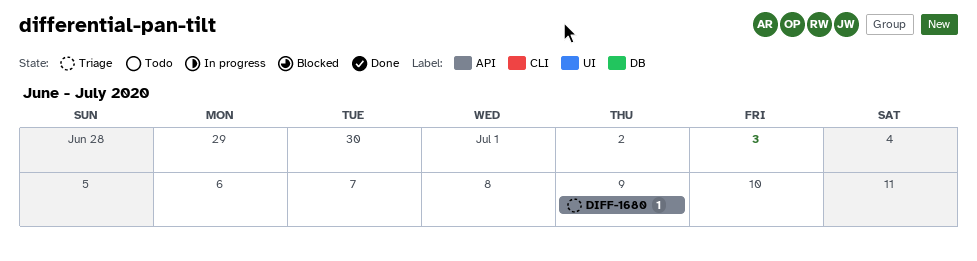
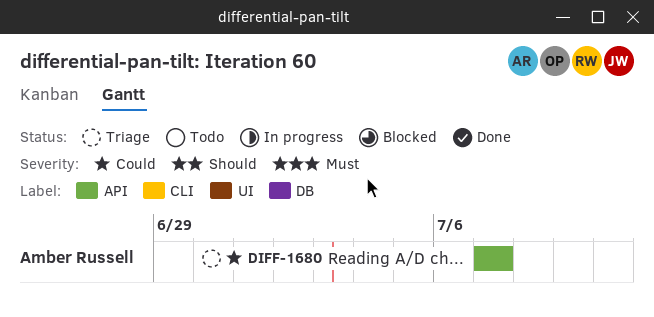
DIFF-1680, start: Jul 9 -> Jul 7
DIFF-1680, due: Jul 9 -> Jul 7

